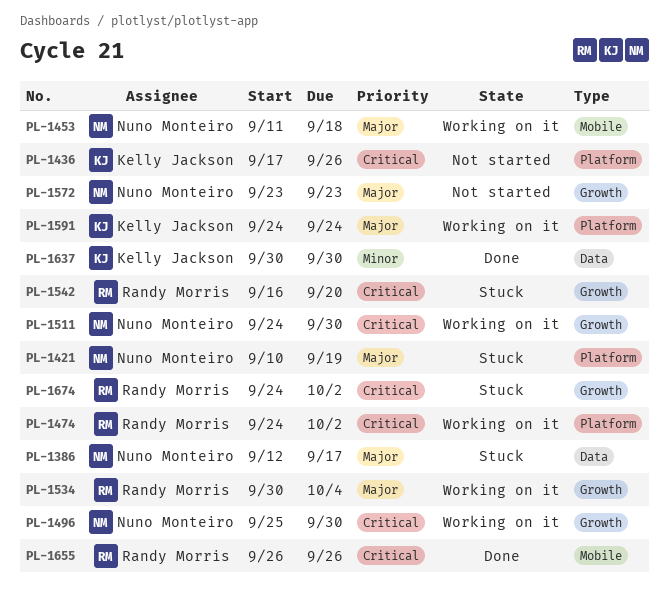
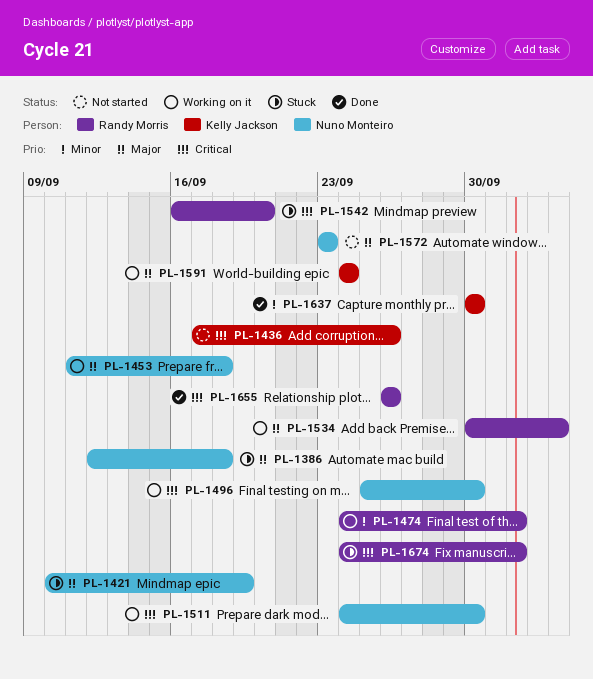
PL-1386, due: Sep 17 -> Sep 18
PL-1474, priority: Critical -> Minor

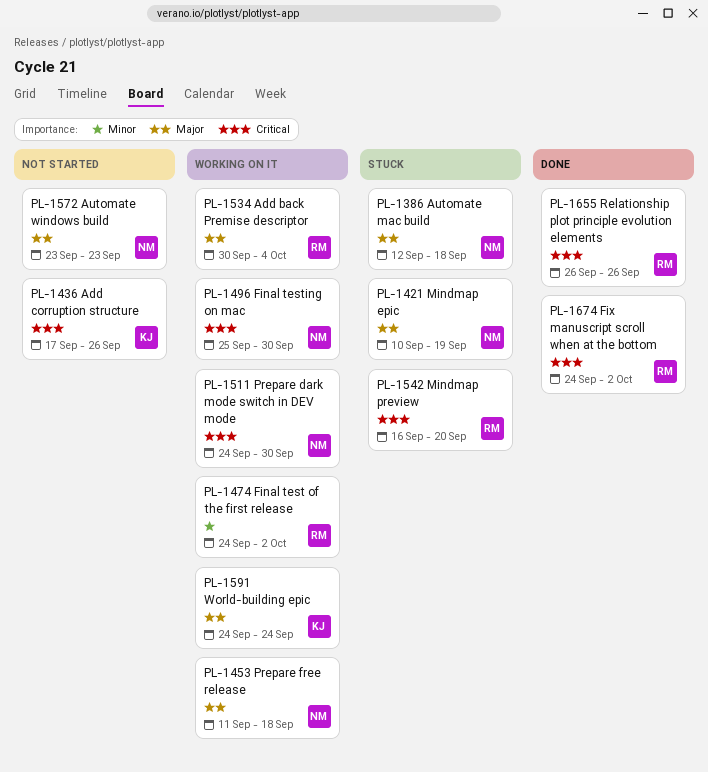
PL-1637: present -> none
PL-1674, status: Stuck -> Done

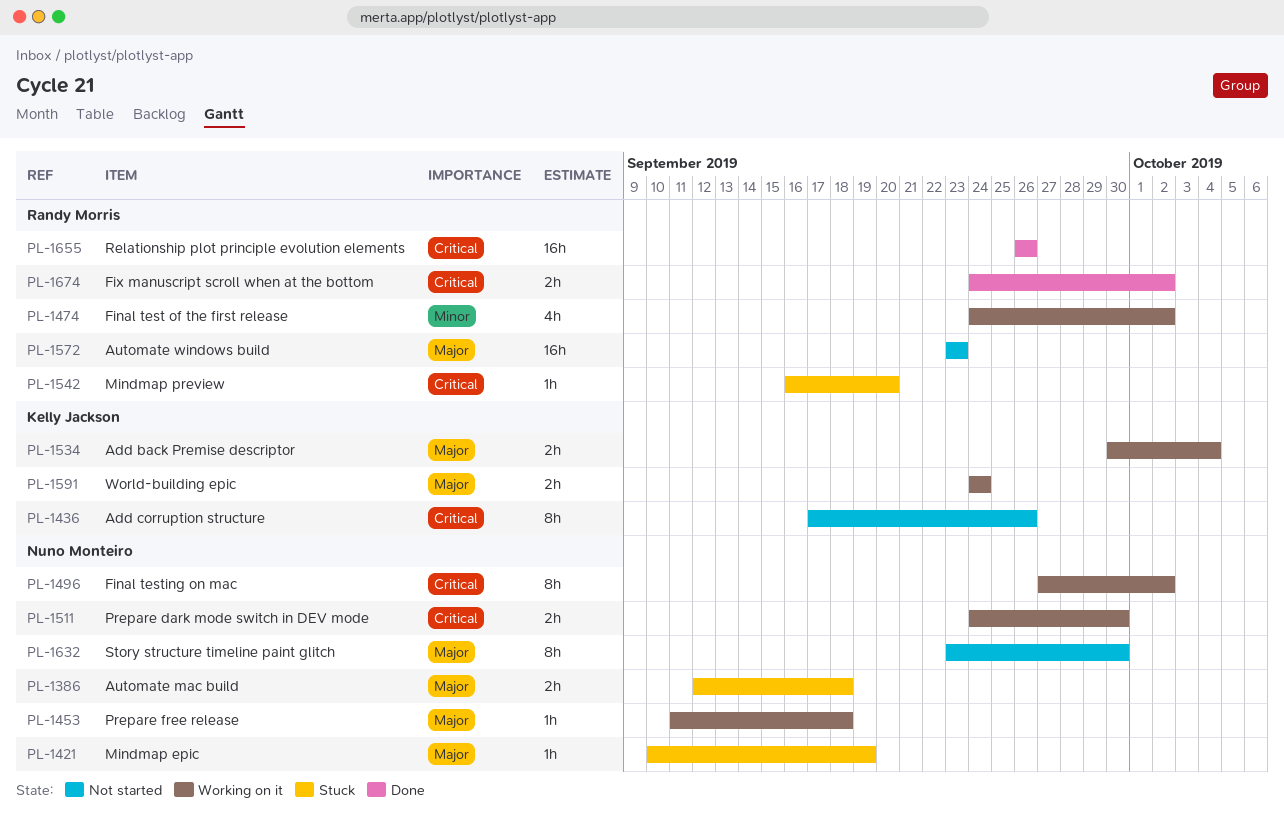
PL-1496, start: Sep 25 -> Sep 27
PL-1496, due: Sep 30 -> Oct 2
PL-1534, owner: Randy Morris -> Kelly Jackson
PL-1572, owner: Nuno Monteiro -> Randy Morris
PL-1632: none -> present

